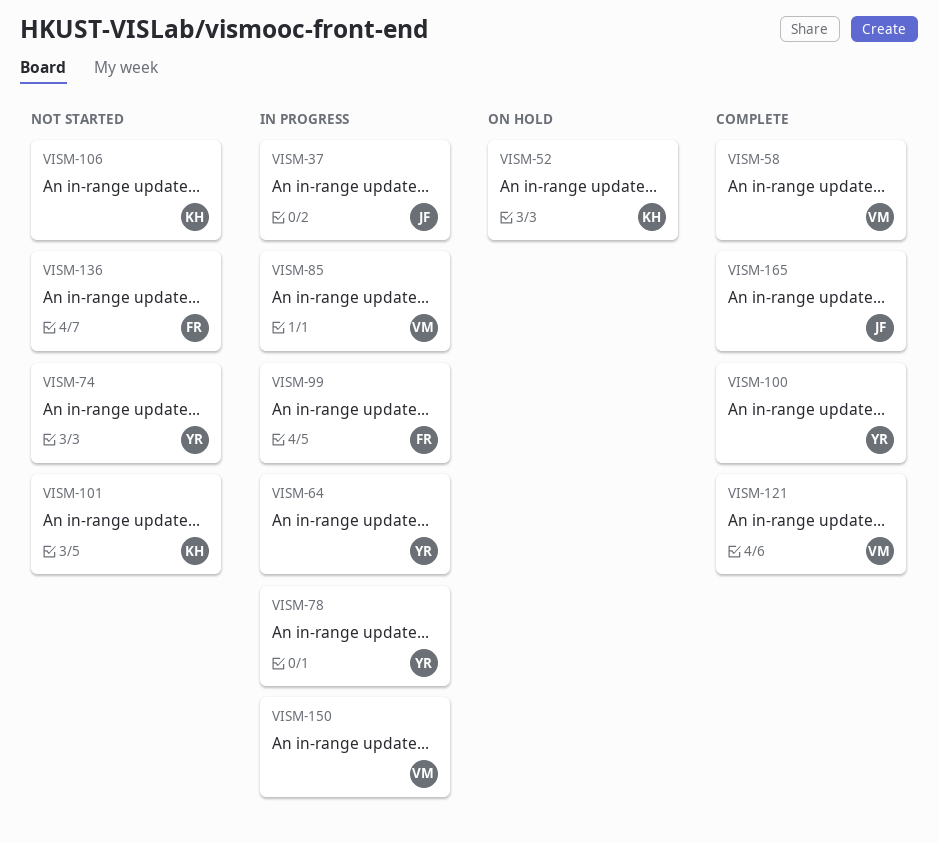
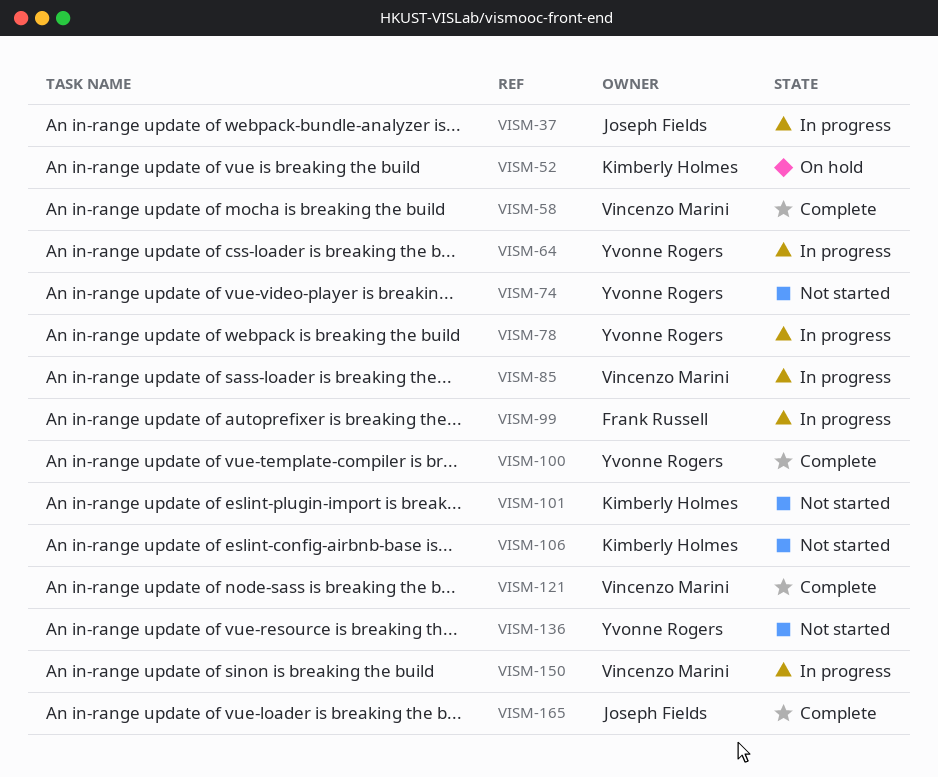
VISM-136, owner: Frank Russell -> Yvonne Rogers

